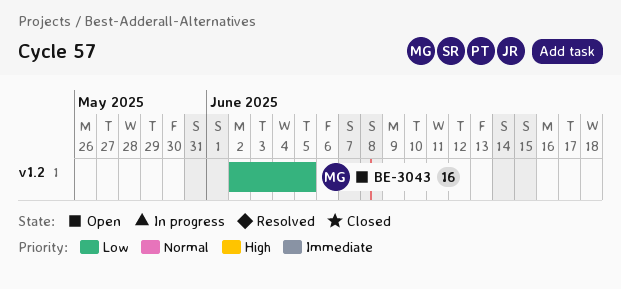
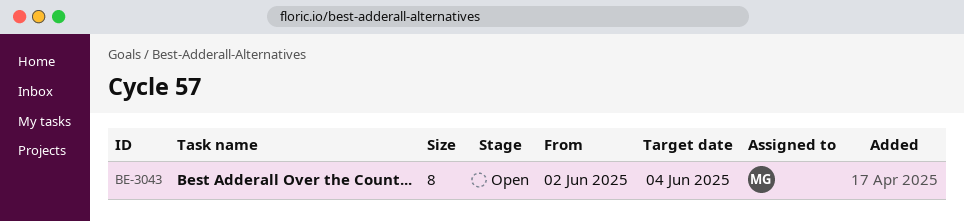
BE-3043, estimate: 16 -> 8
BE-3043, due: Jun 5 -> Jun 4

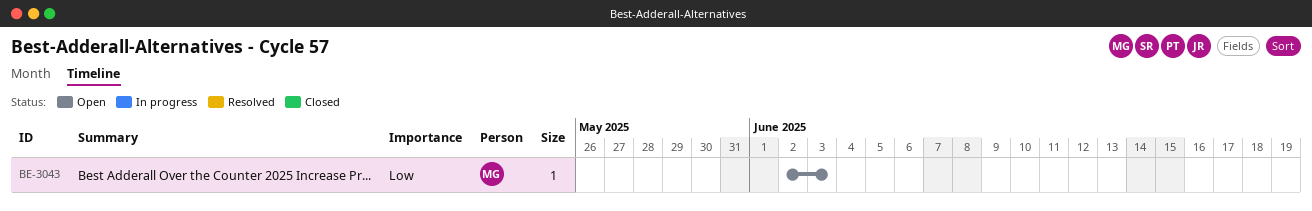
BE-3043, estimate: 8 -> 1
BE-3043, due: Jun 4 -> Jun 3

